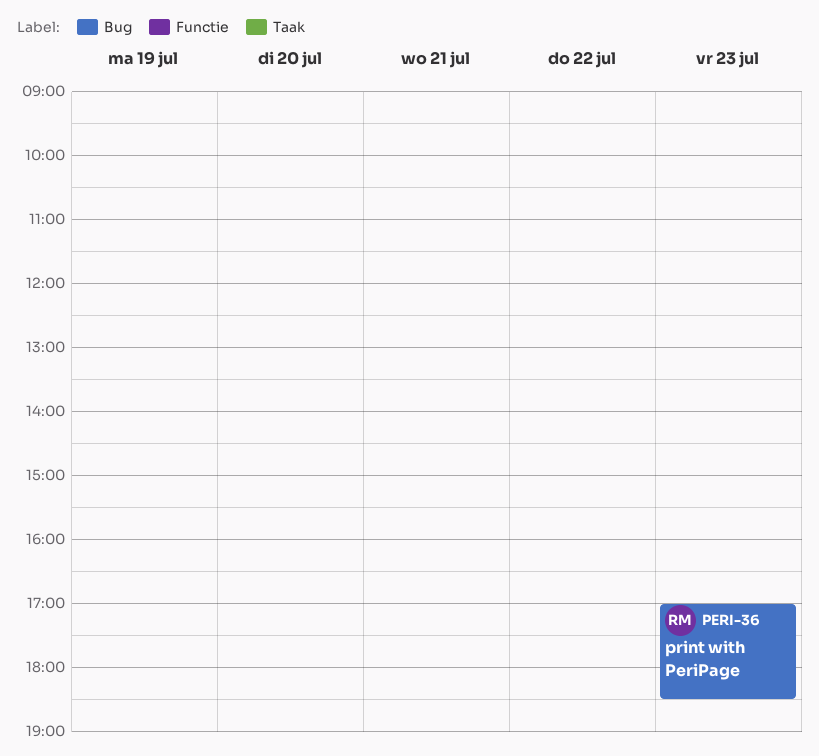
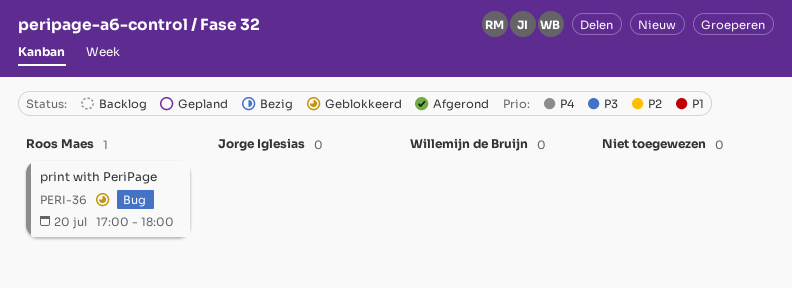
PERI-36, day: Jul 23 -> Jul 20
PERI-36, ends: 18:30 -> 18:00

